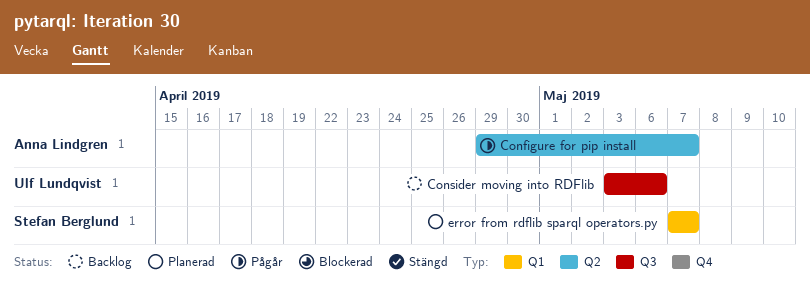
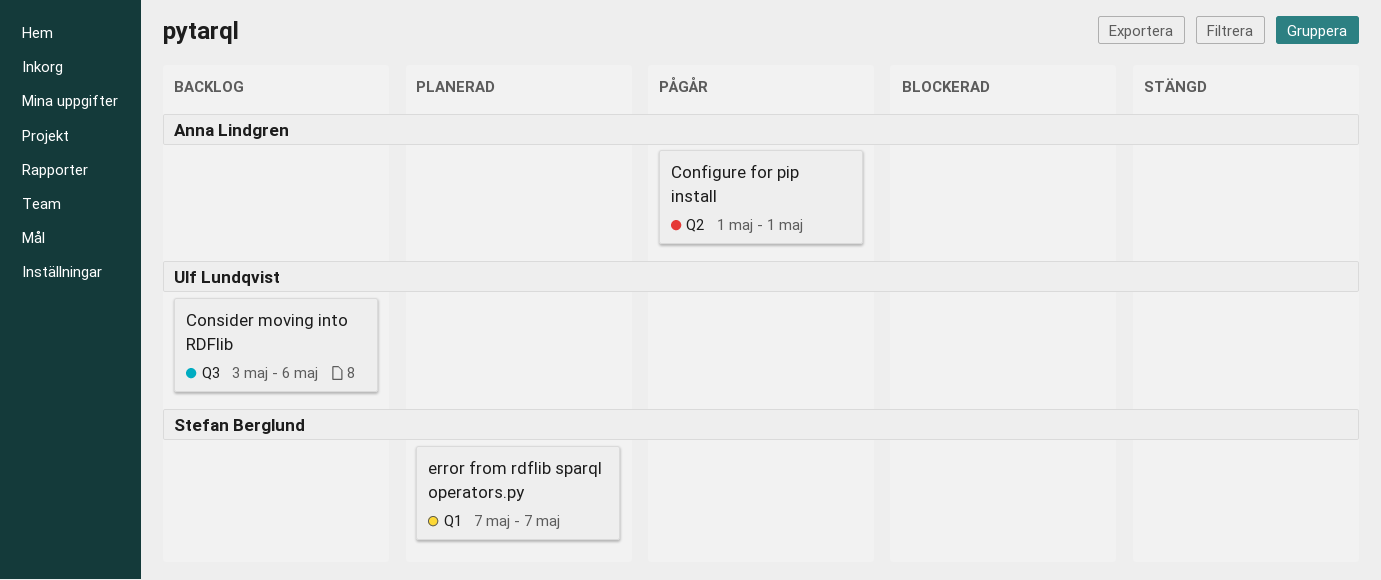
Configure for pip install, start: Apr 29 -> May 1
Configure for pip install, due: May 7 -> May 1

